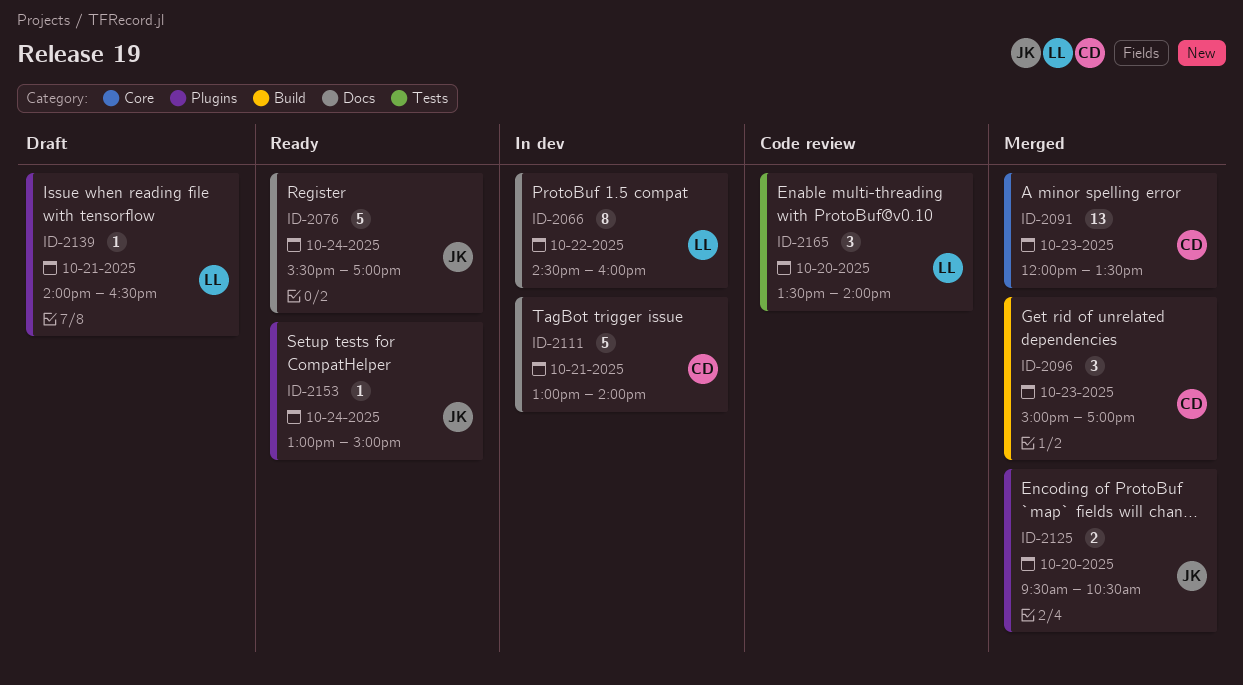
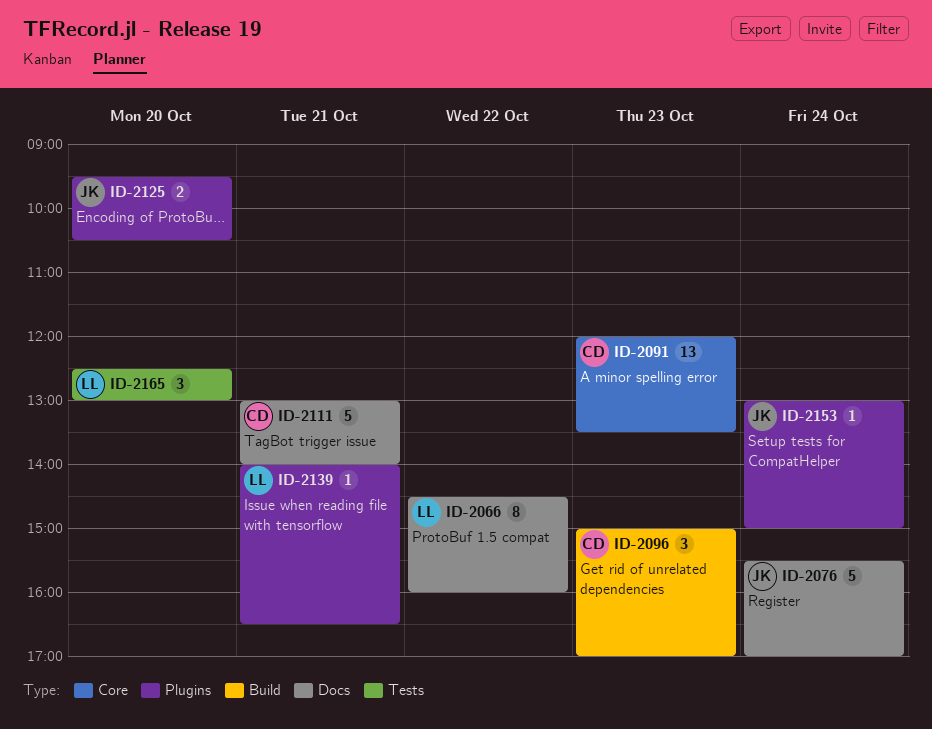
ID-2165, begins: 13:30 -> 12:30
ID-2165, ends: 14:00 -> 13:00

